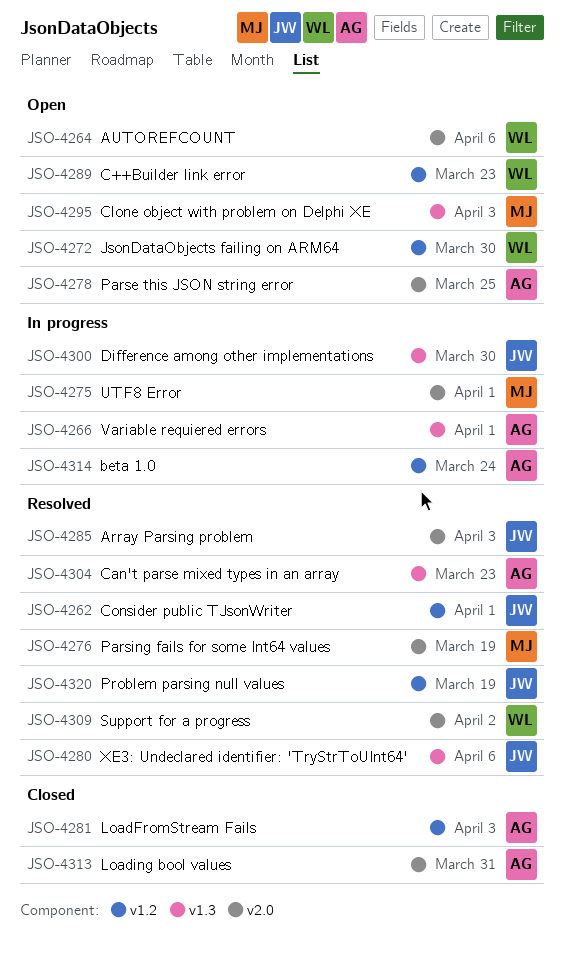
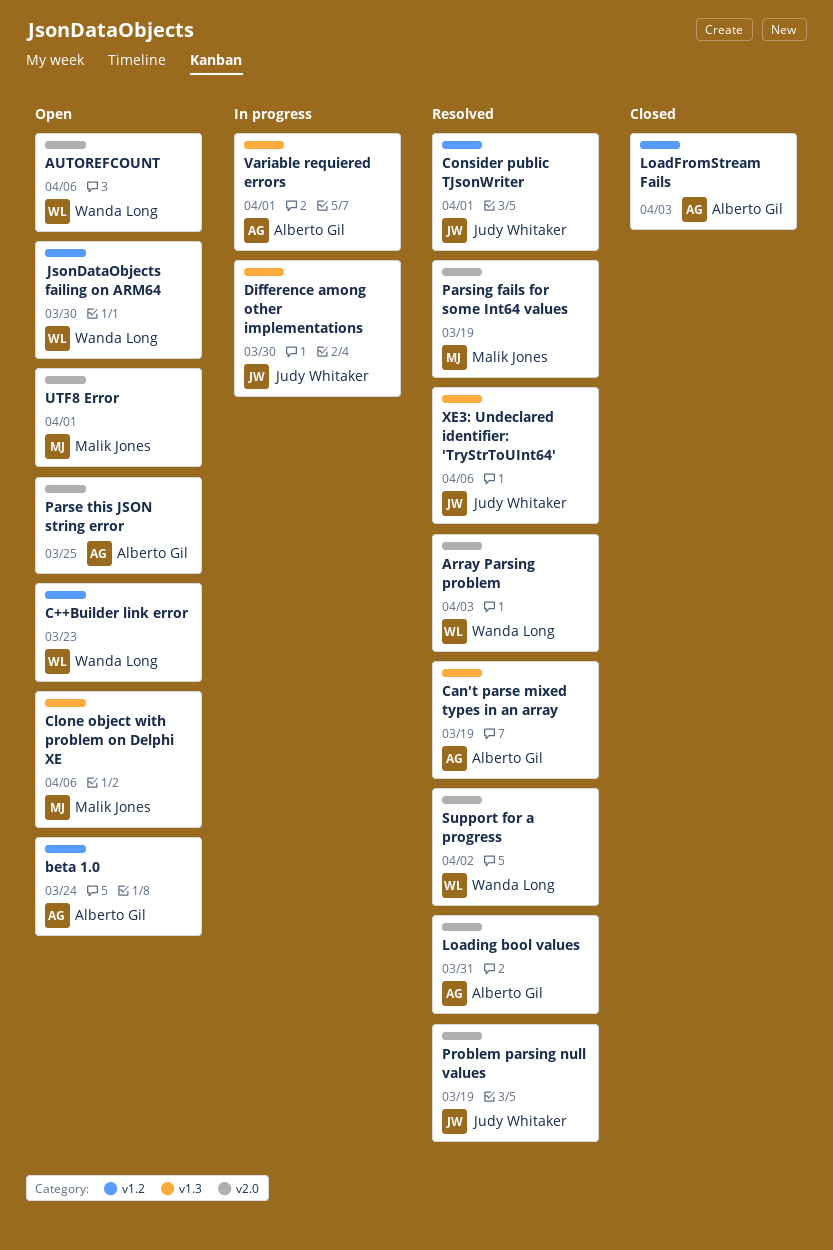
Array Parsing problem, owner: Judy Whitaker -> Wanda Long
beta 1.0, status: In progress -> Open
Can't parse mixed types in an array, due: Mar 23 -> Mar 19
Clone object with problem on Delphi XE, due: Apr 3 -> Apr 6
Loading bool values, status: Closed -> Resolved
Problem parsing null values, label: v1.2 -> v2.0
UTF8 Error, status: In progress -> Open

